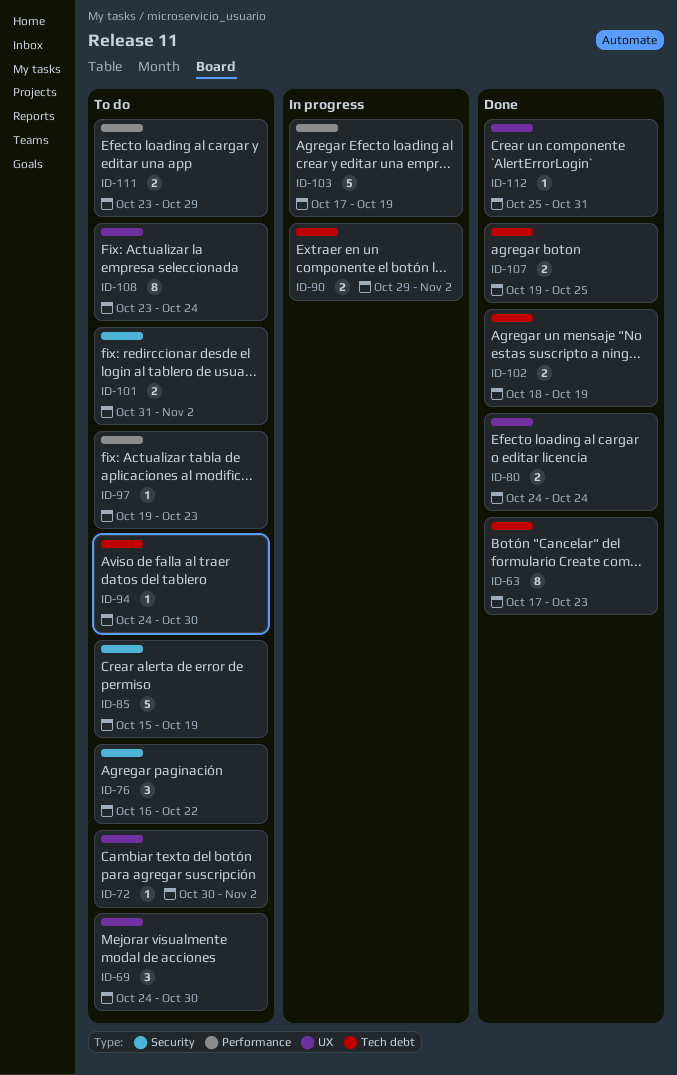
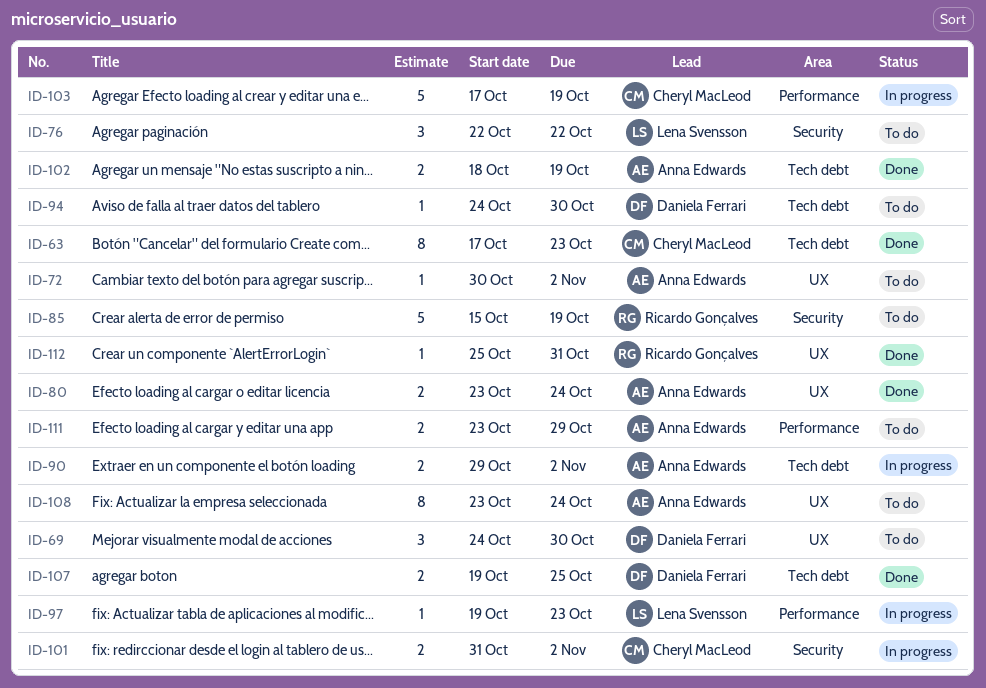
ID-76, start: Oct 16 -> Oct 22
ID-80, start: Oct 24 -> Oct 23
ID-97, status: To do -> In progress
ID-101, status: To do -> In progress

